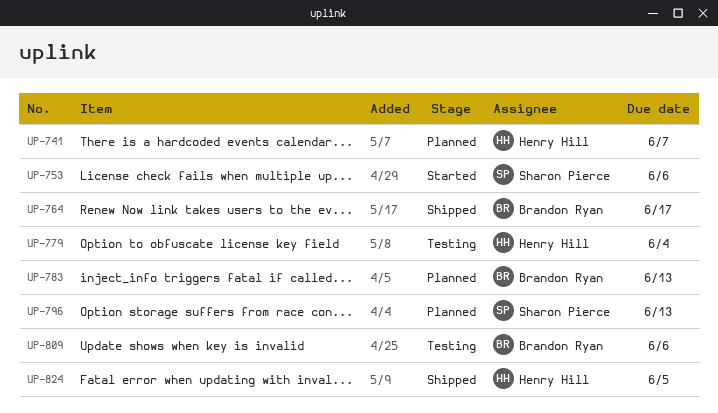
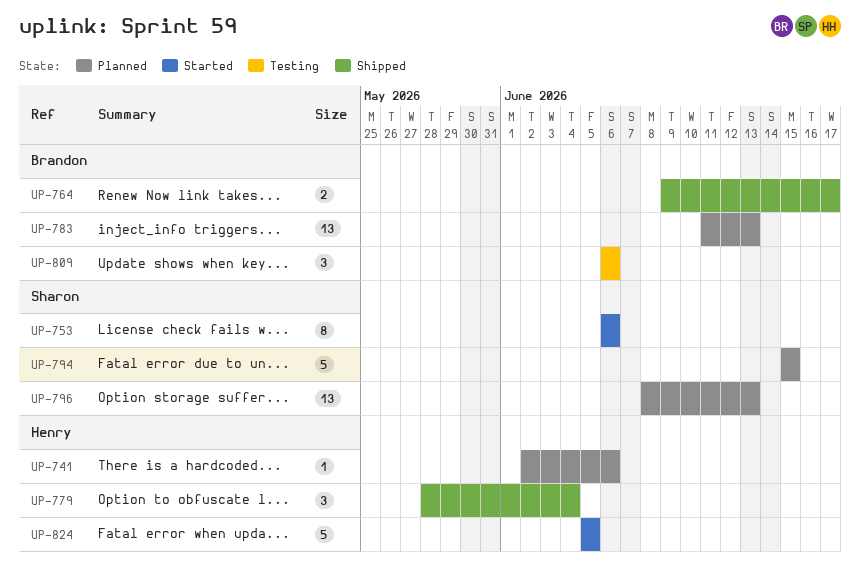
UP-741, due: Jun 7 -> Jun 6
UP-779, status: Testing -> Shipped
UP-794: none -> present
UP-824, status: Shipped -> Started

